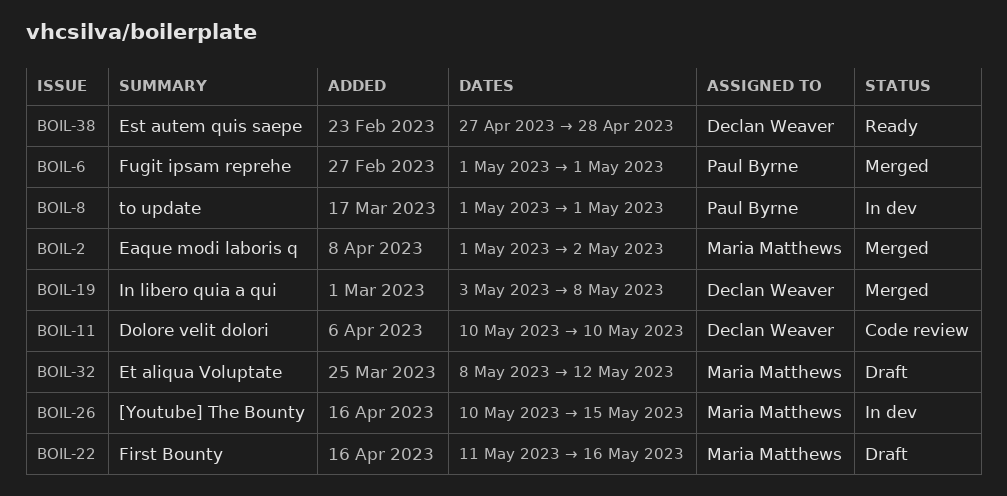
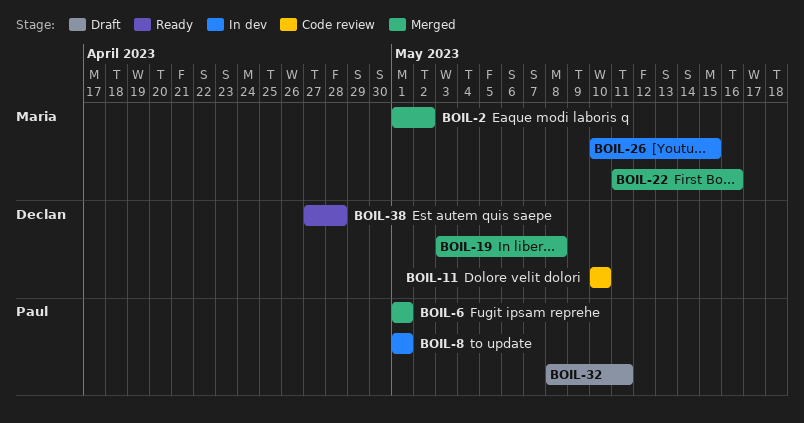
BOIL-22, status: Draft -> Merged
BOIL-32, owner: Maria Matthews -> Paul Byrne
BOIL-32, due: May 12 -> May 11

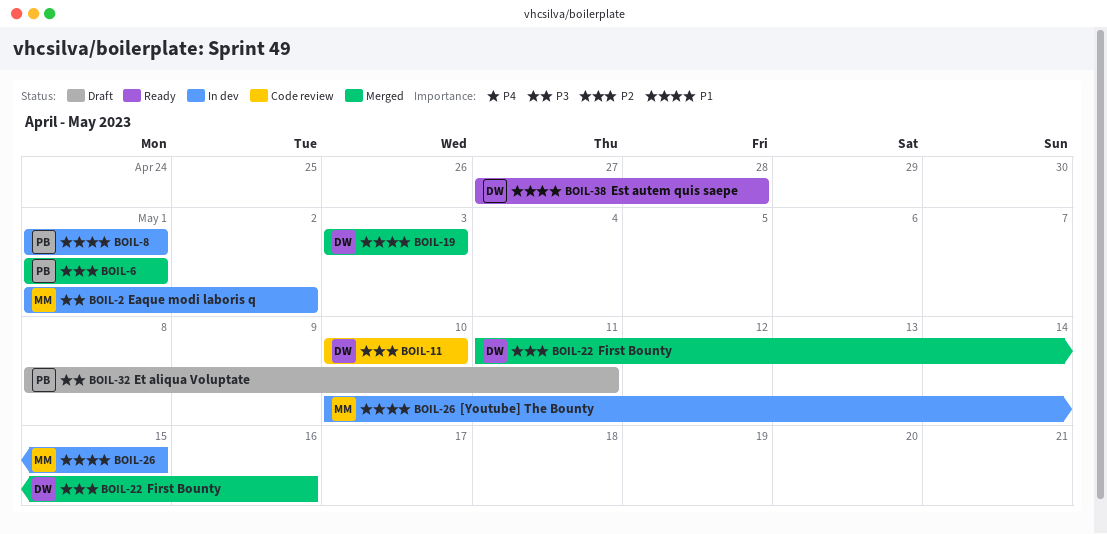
BOIL-2, status: Merged -> In dev
BOIL-19, due: May 8 -> May 3
BOIL-22, owner: Maria -> Declan

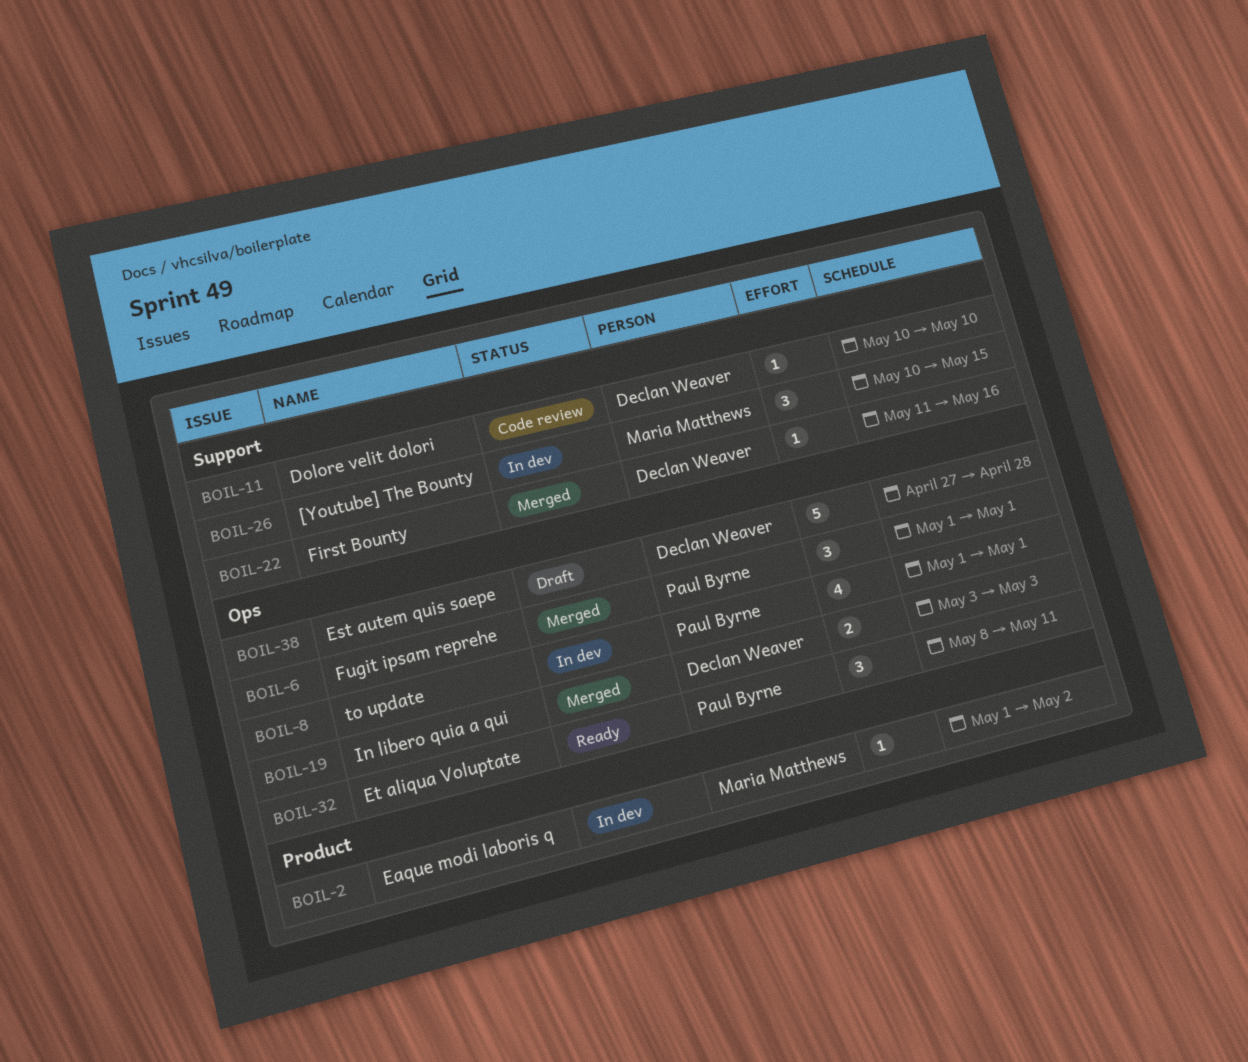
BOIL-32, status: Draft -> Ready
BOIL-38, status: Ready -> Draft

